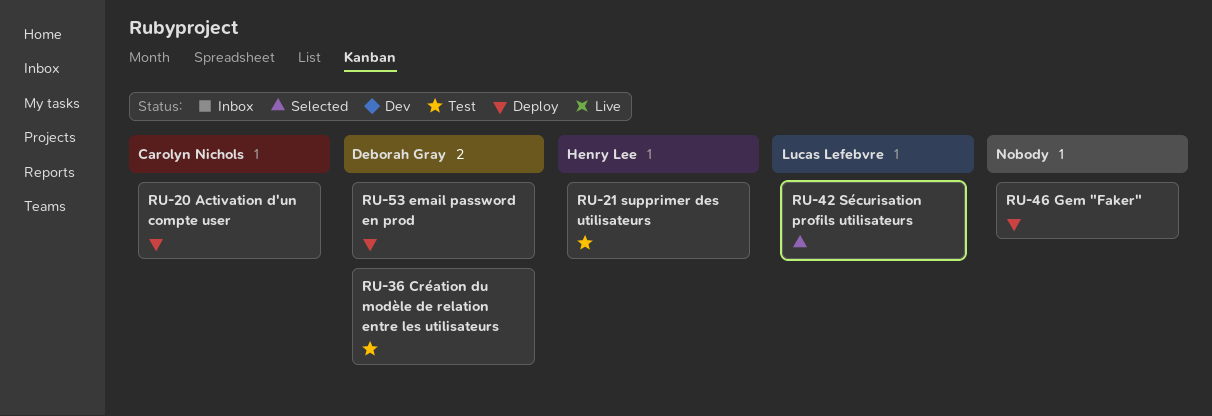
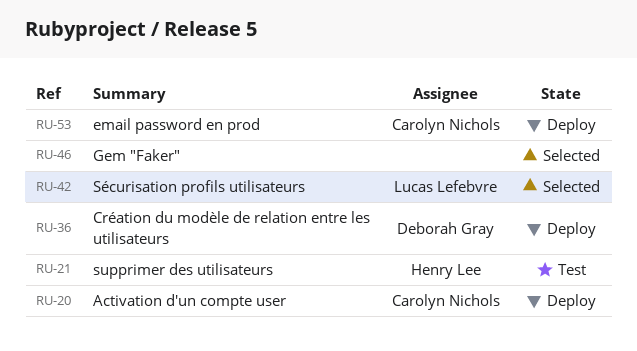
RU-36, status: Test -> Deploy
RU-46, status: Deploy -> Selected
RU-53, owner: Deborah Gray -> Carolyn Nichols

